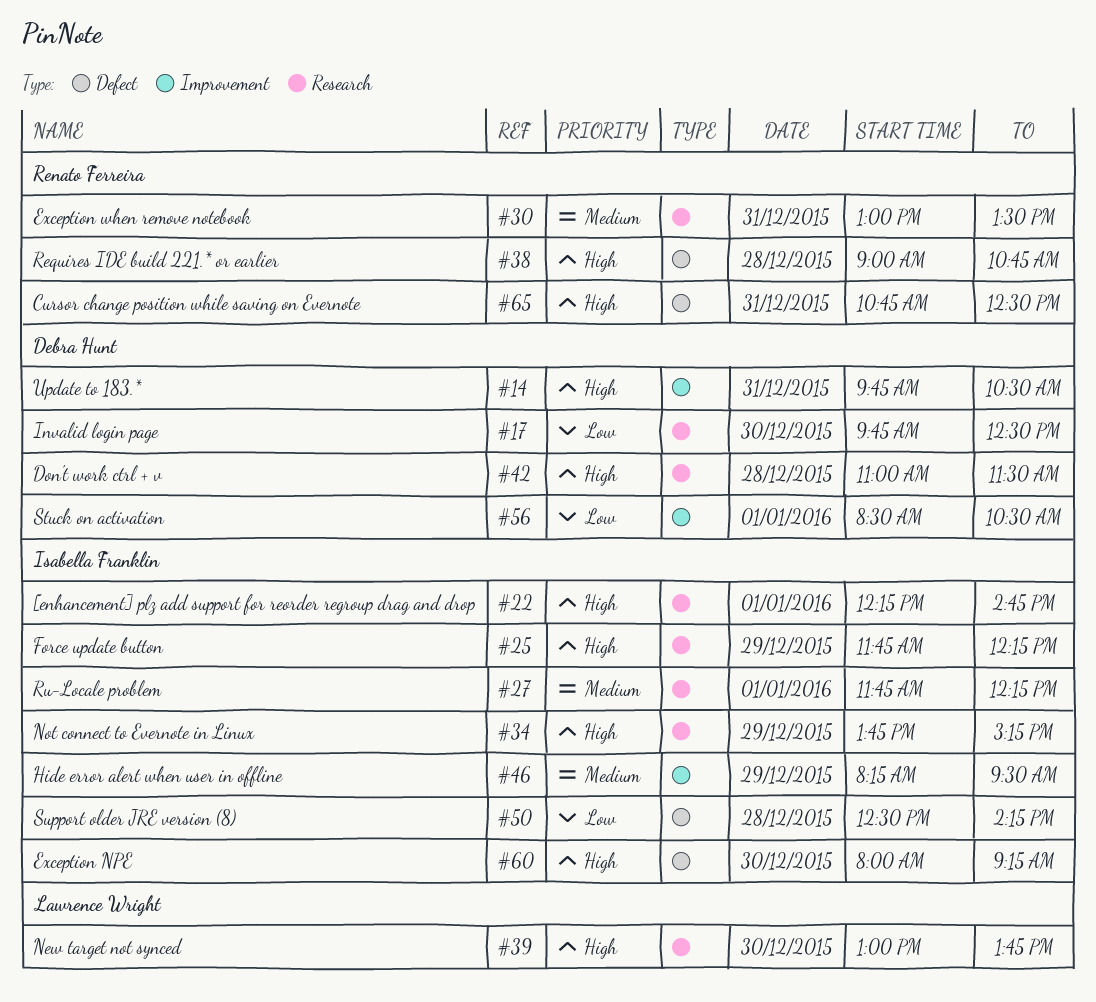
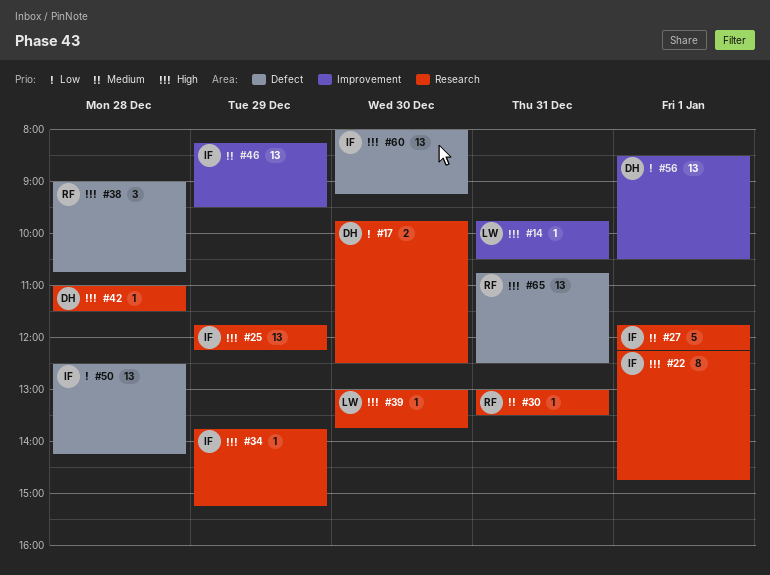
#14, owner: Debra Hunt -> Lawrence Wright

